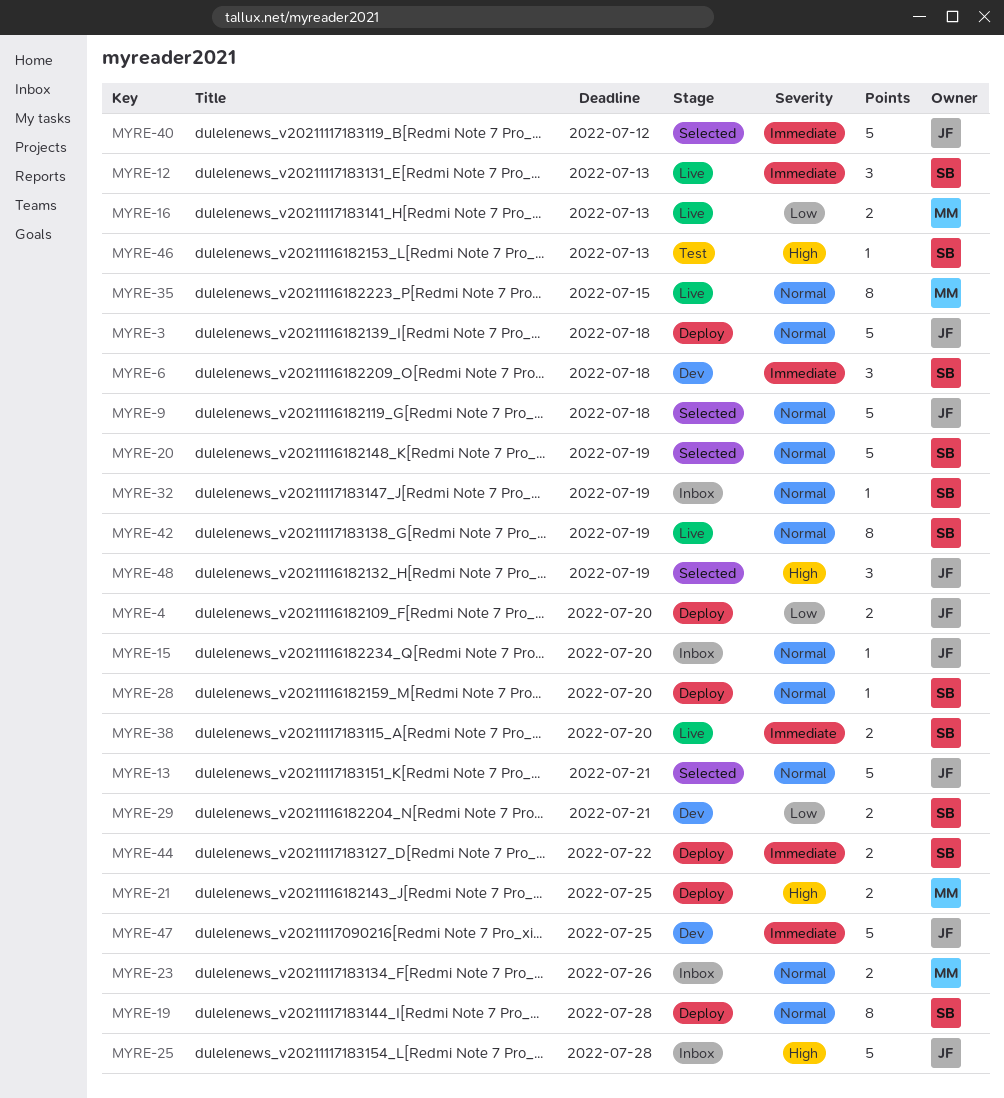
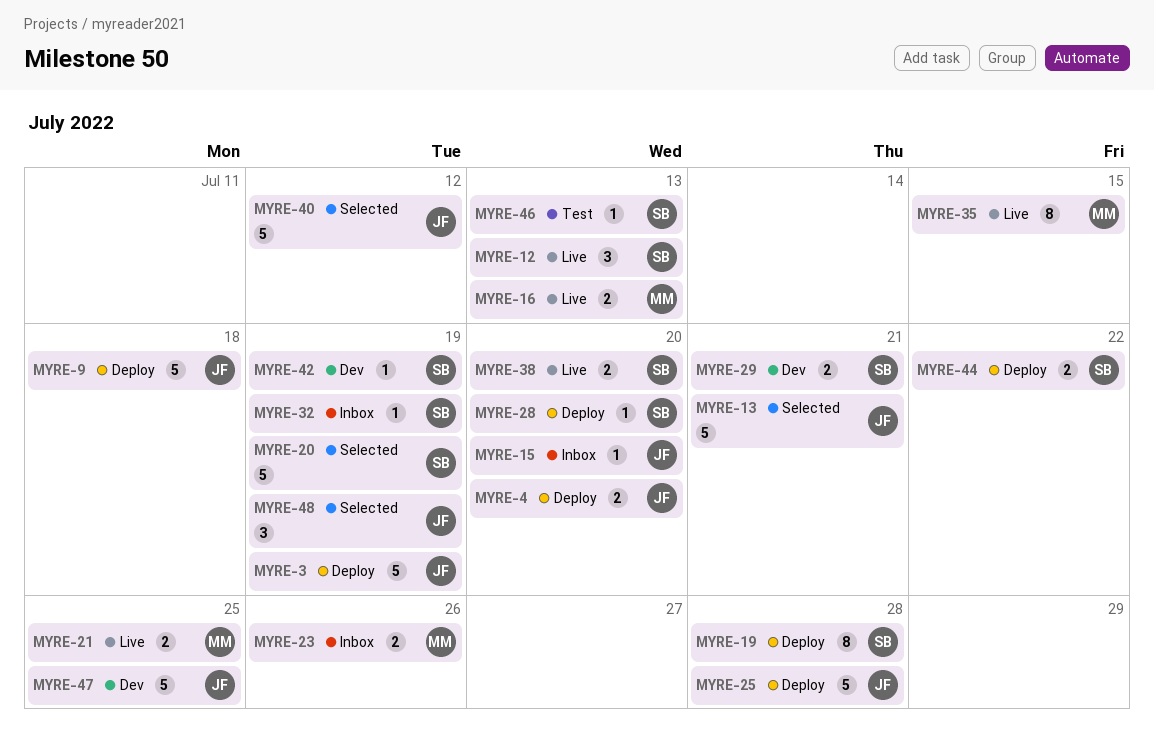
MYRE-3, due: Jul 18 -> Jul 19
MYRE-6: present -> none
MYRE-9, status: Selected -> Deploy
MYRE-21, status: Deploy -> Live
MYRE-25, status: Inbox -> Deploy
MYRE-42, status: Live -> Dev
MYRE-42, estimate: 8 -> 1

